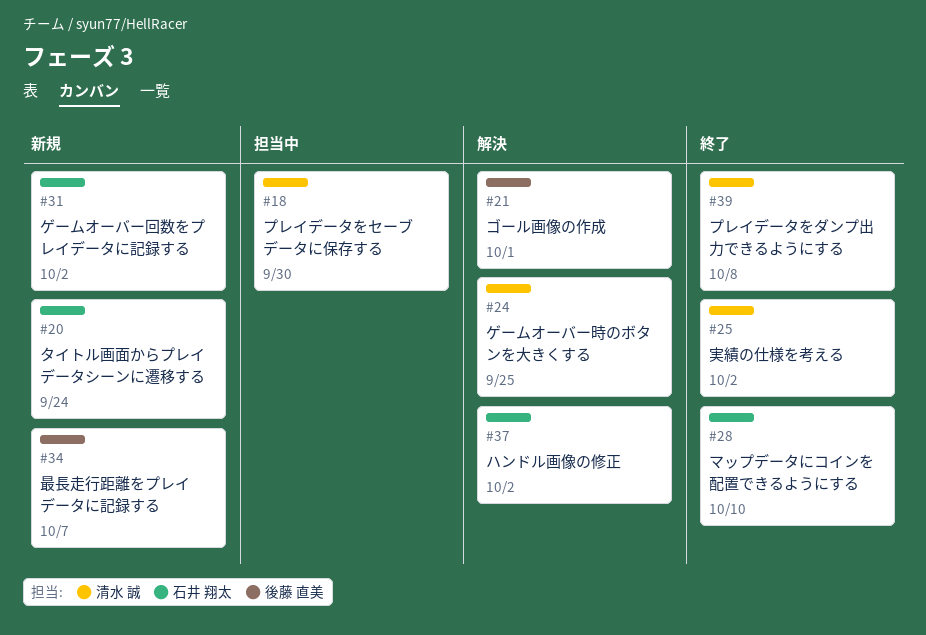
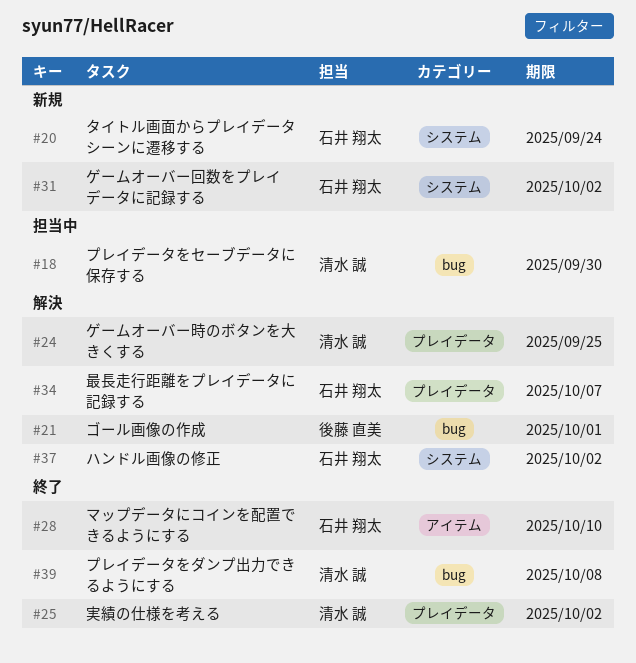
#34, status: 新規 -> 解決
#34, owner: 後藤 直美 -> 石井 翔太

